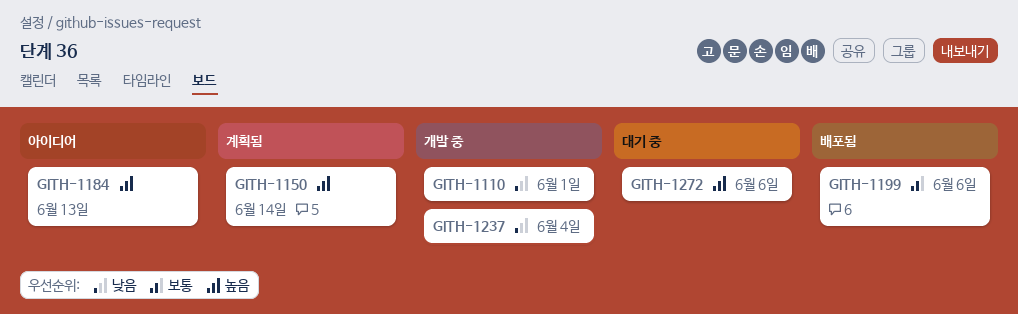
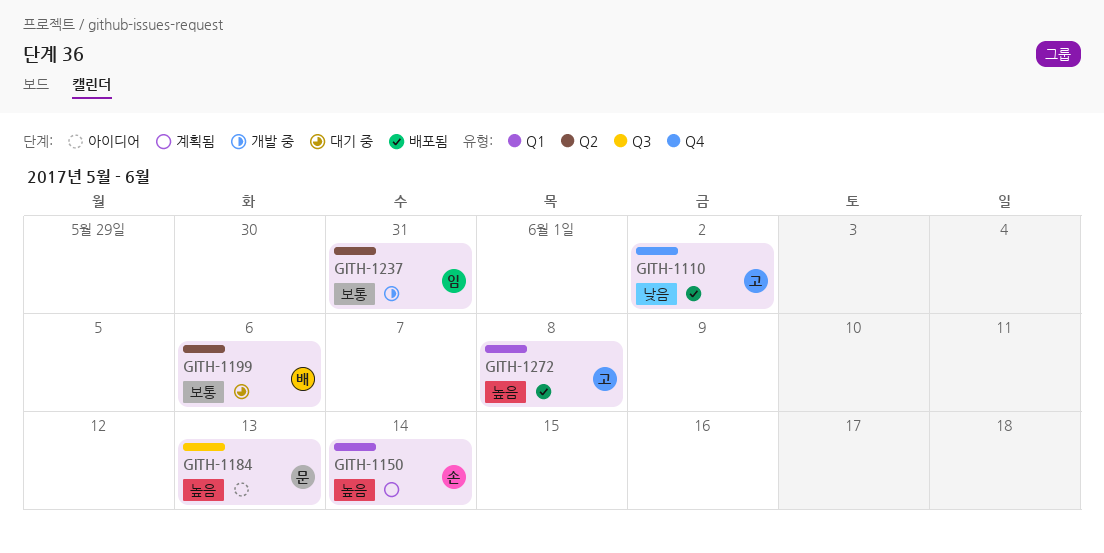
GITH-1110, status: 개발 중 -> 배포됨
GITH-1110, due: Jun 1 -> Jun 2
GITH-1199, status: 배포됨 -> 대기 중
GITH-1237, priority: 낮음 -> 보통
GITH-1237, due: Jun 4 -> May 31
GITH-1272, status: 대기 중 -> 배포됨
GITH-1272, due: Jun 6 -> Jun 8

